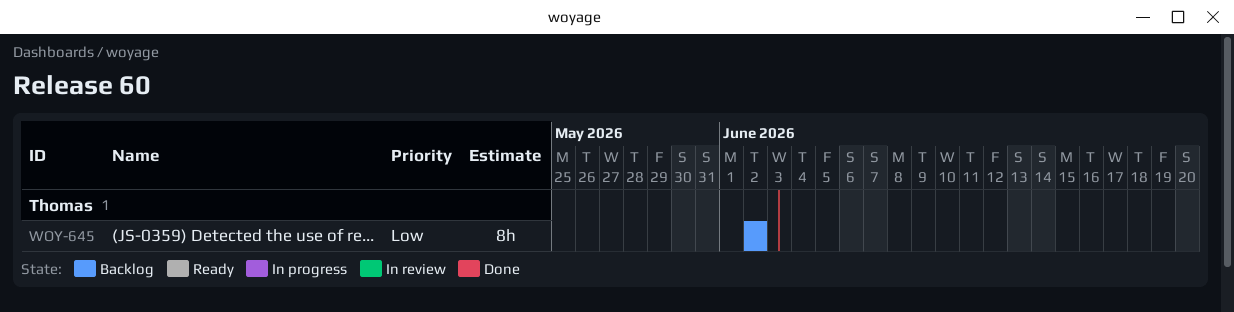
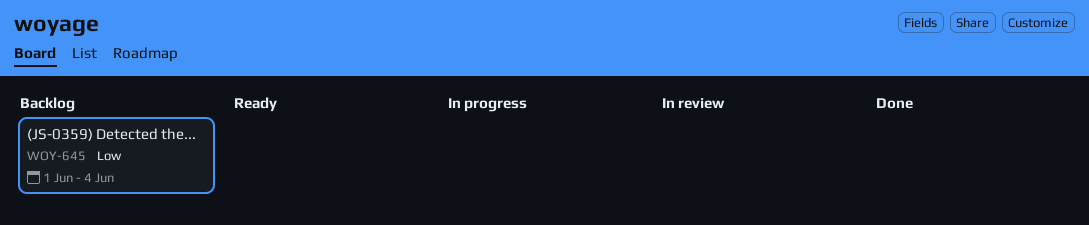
WOY-645, start: Jun 2 -> Jun 1
WOY-645, due: Jun 2 -> Jun 4

